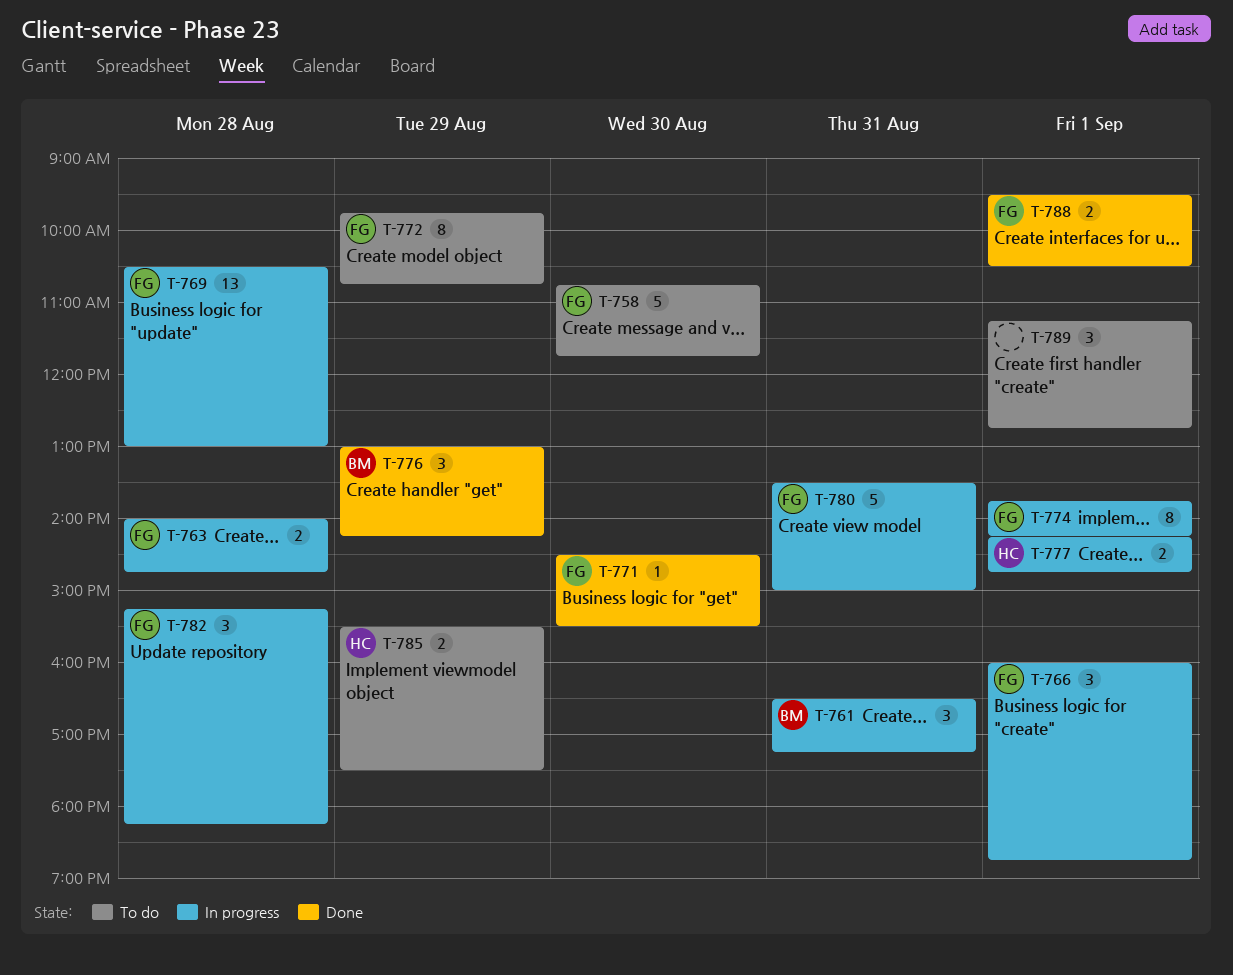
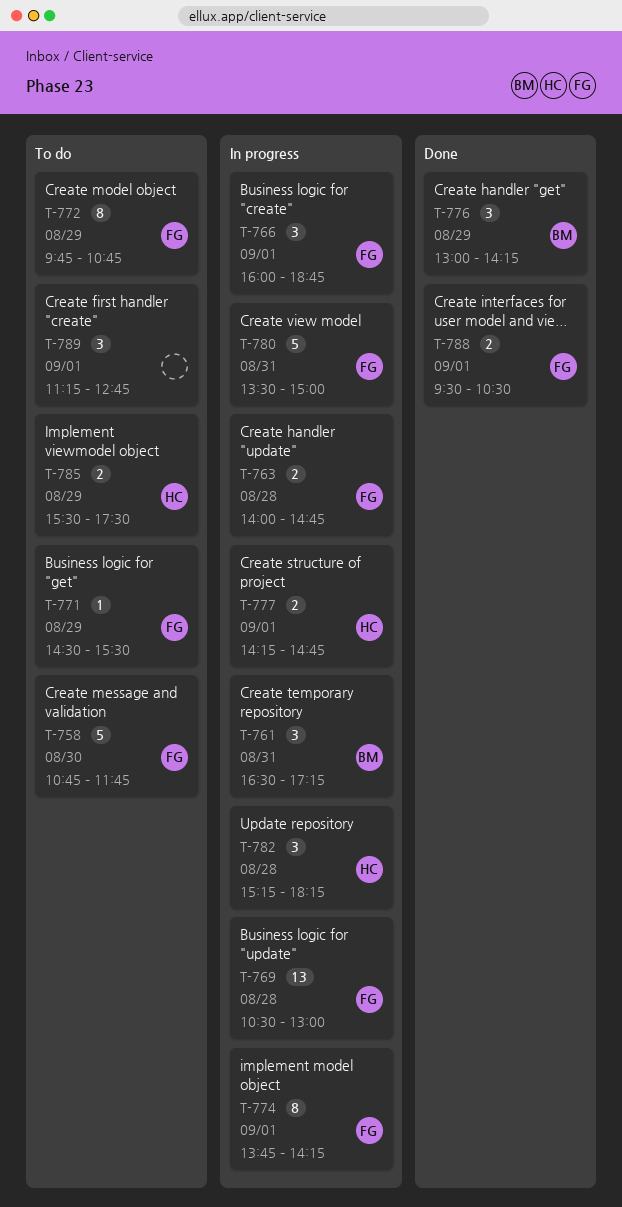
T-771, status: Done -> To do
T-771, day: Aug 30 -> Aug 29
T-782, owner: FG -> HC

